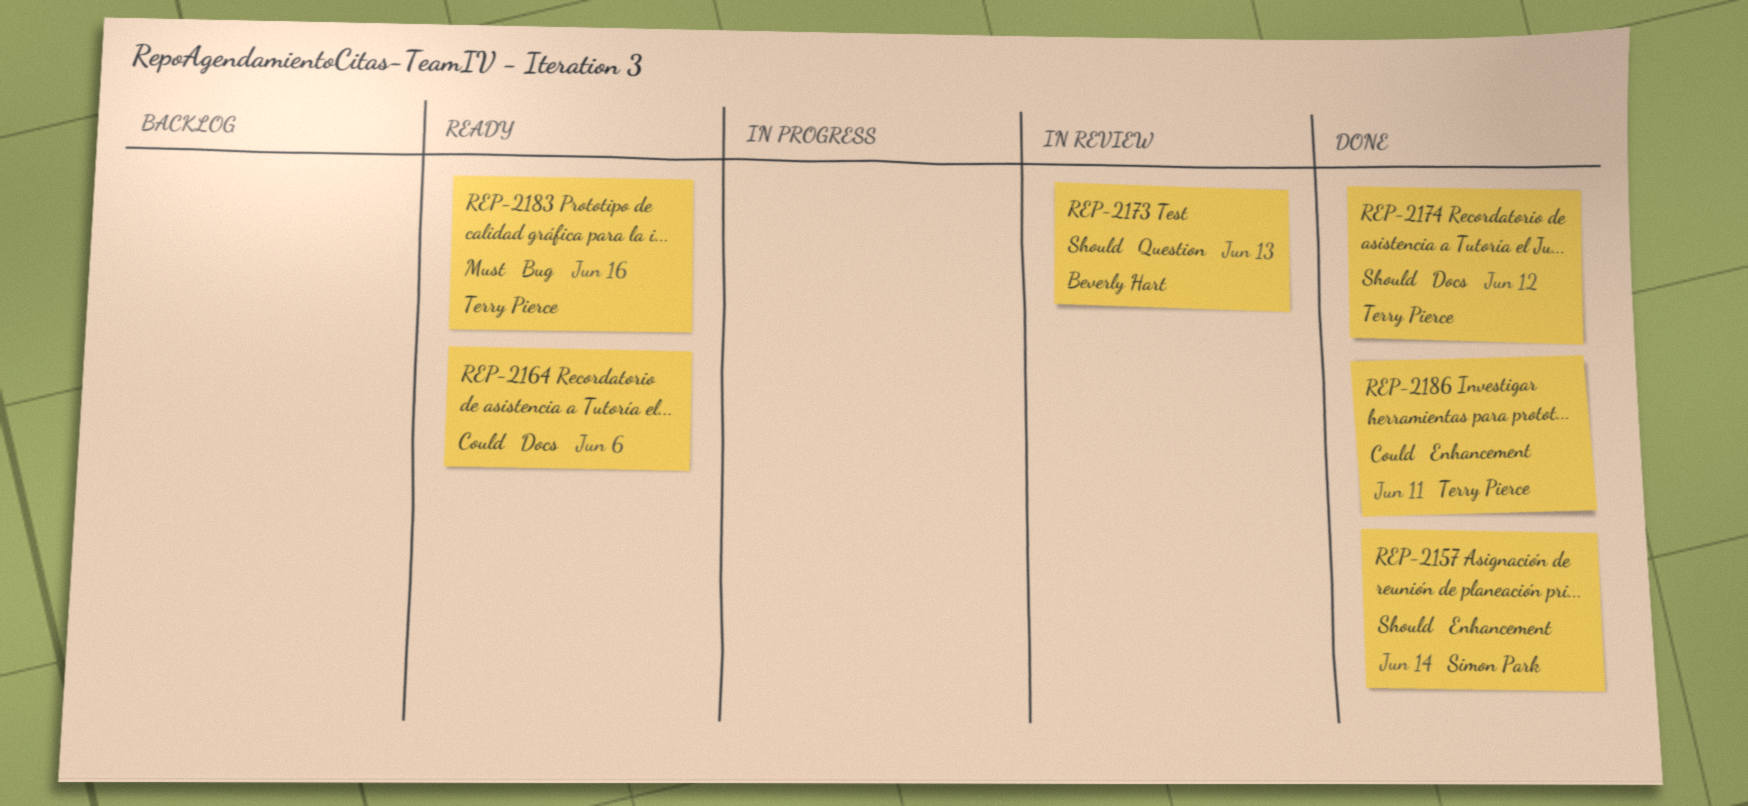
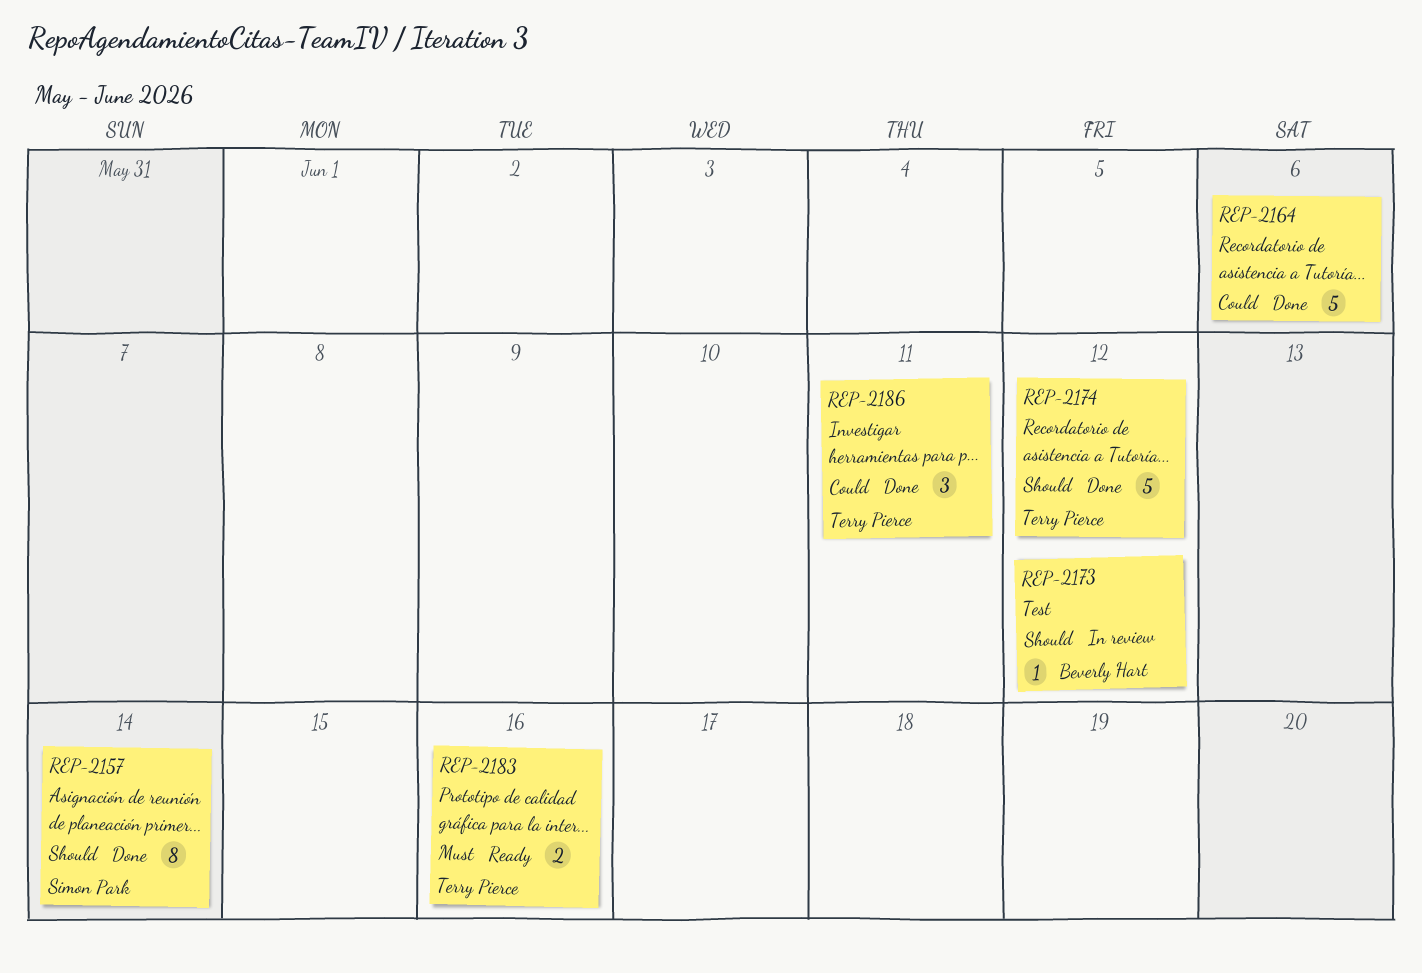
REP-2164, status: Ready -> Done
REP-2173, due: Jun 13 -> Jun 12

